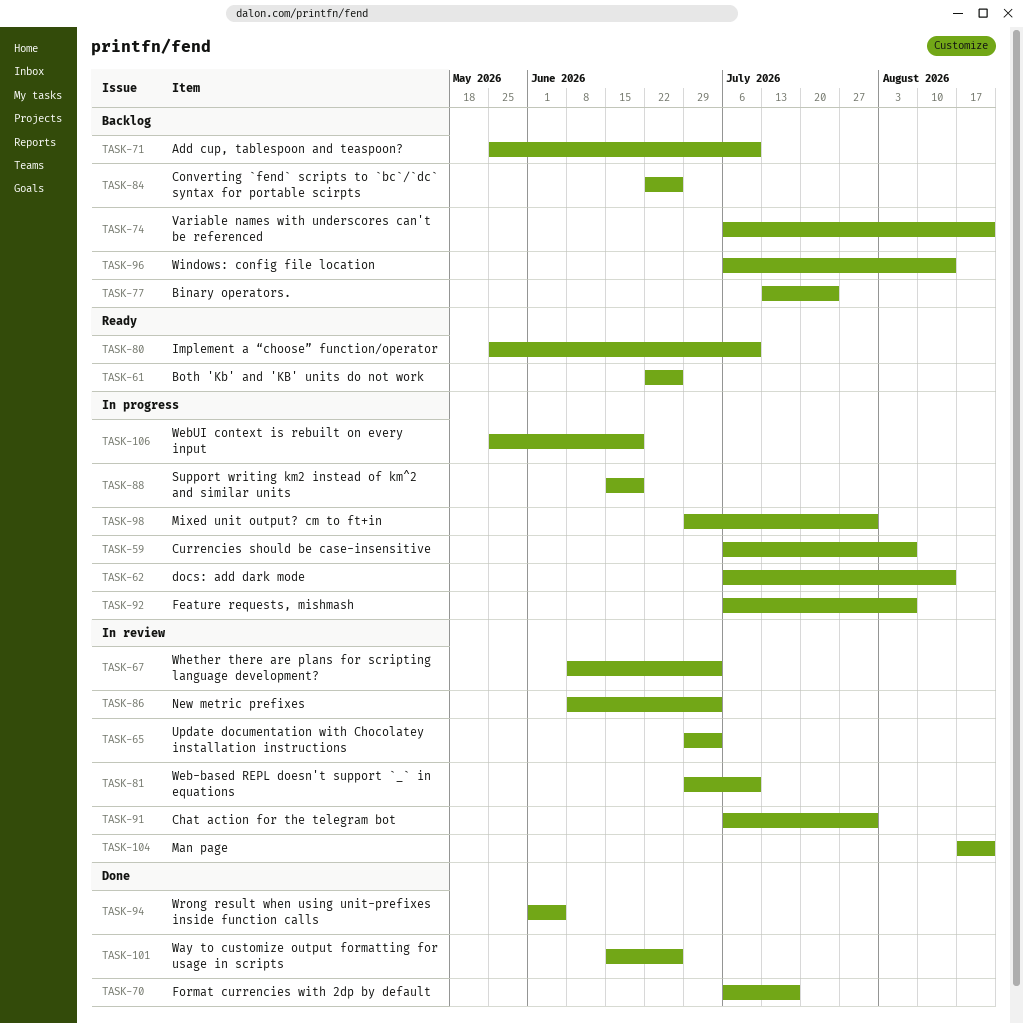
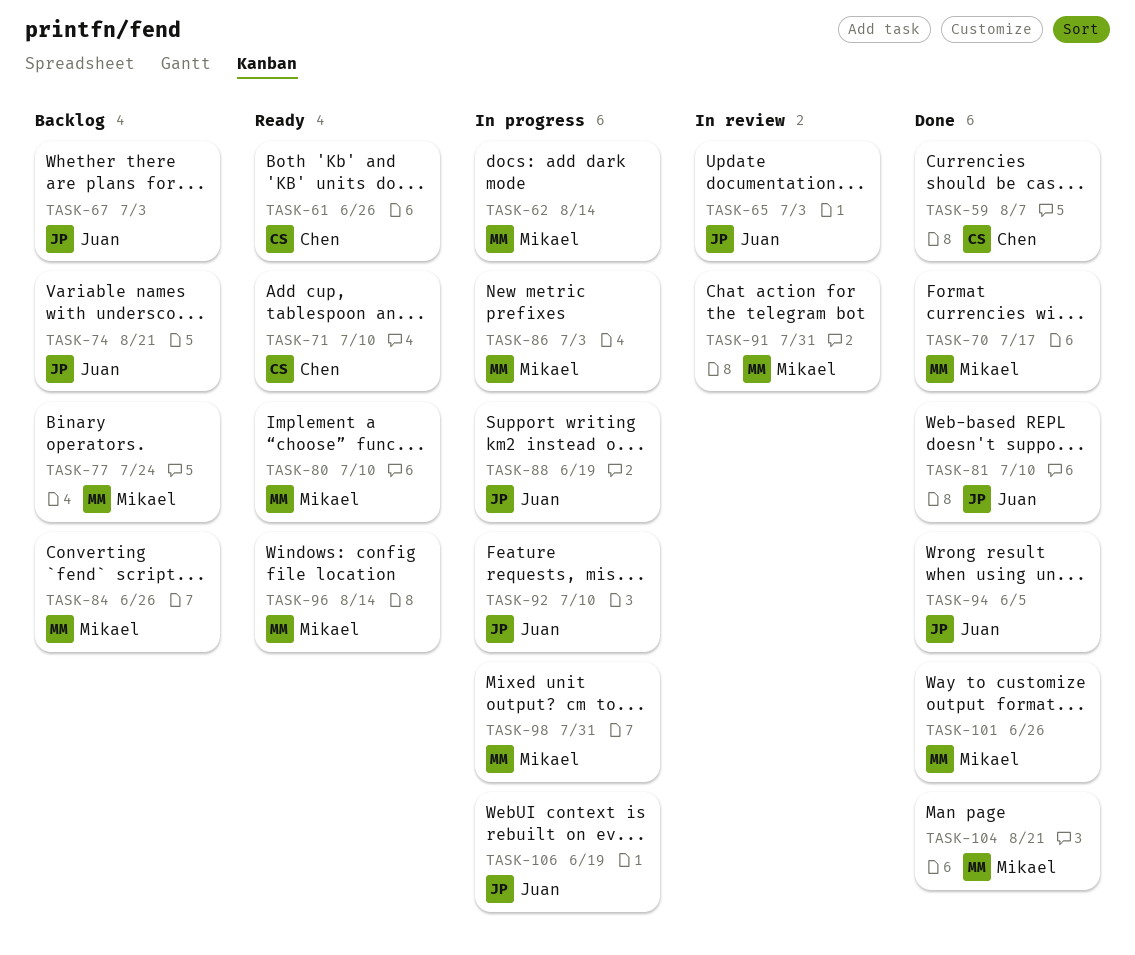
TASK-59, status: In progress -> Done
TASK-67, status: In review -> Backlog
TASK-71, status: Backlog -> Ready
TASK-81, status: In review -> Done
TASK-86, status: In review -> In progress
TASK-92, due: Aug 7 -> Jul 10
TASK-96, status: Backlog -> Ready
TASK-104, status: In review -> Done

